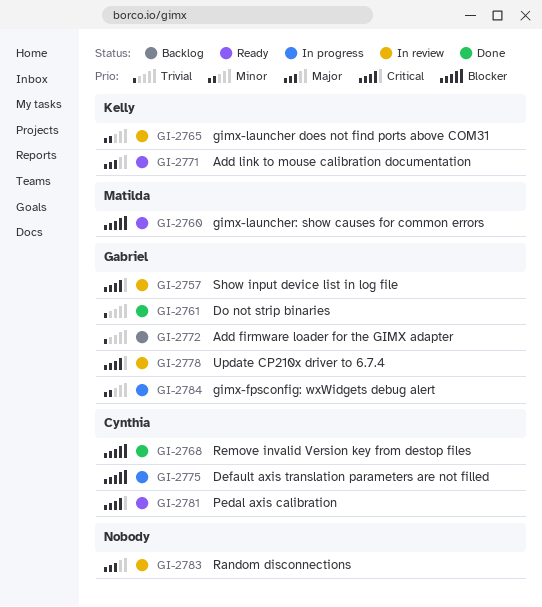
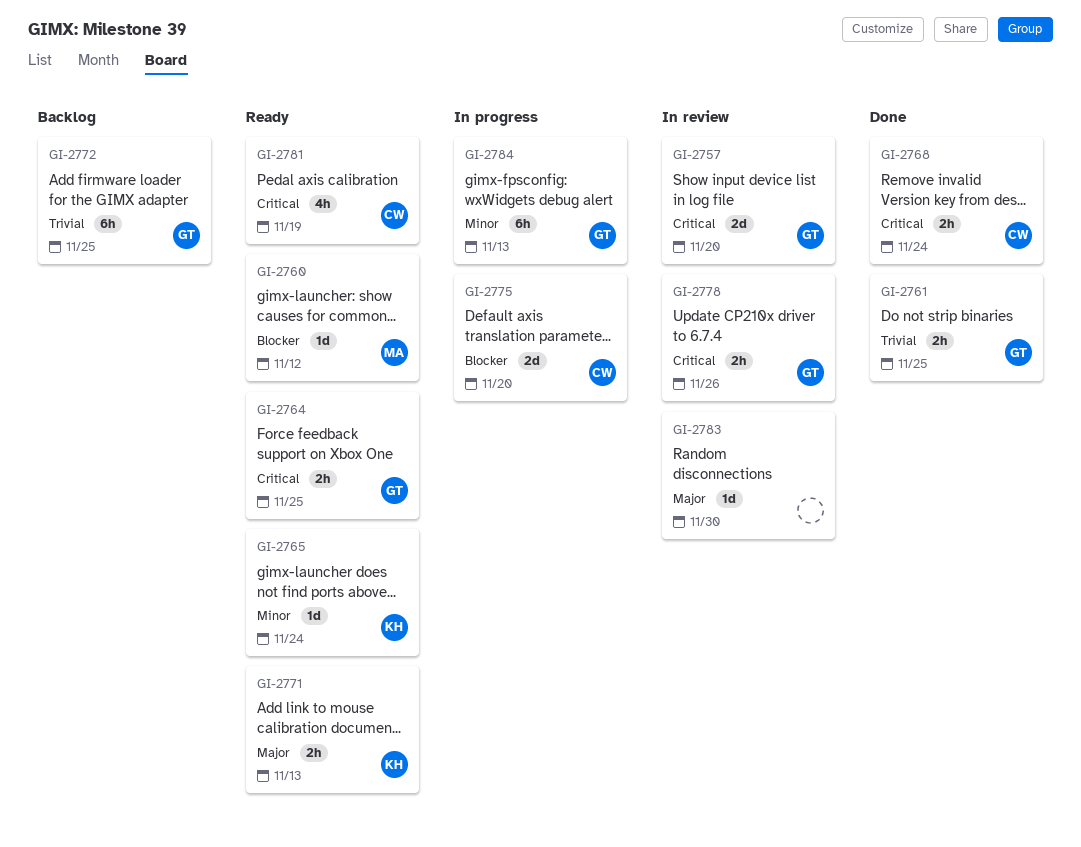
GI-2764: none -> present
GI-2765, status: In review -> Ready
GI-2768, priority: Blocker -> Critical

